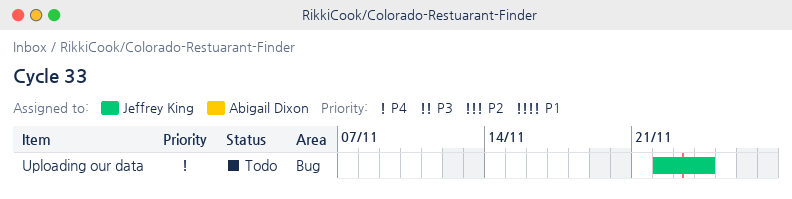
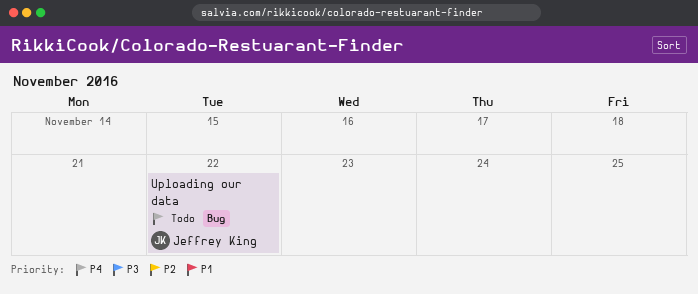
Uploading our data, due: Nov 24 -> Nov 22

